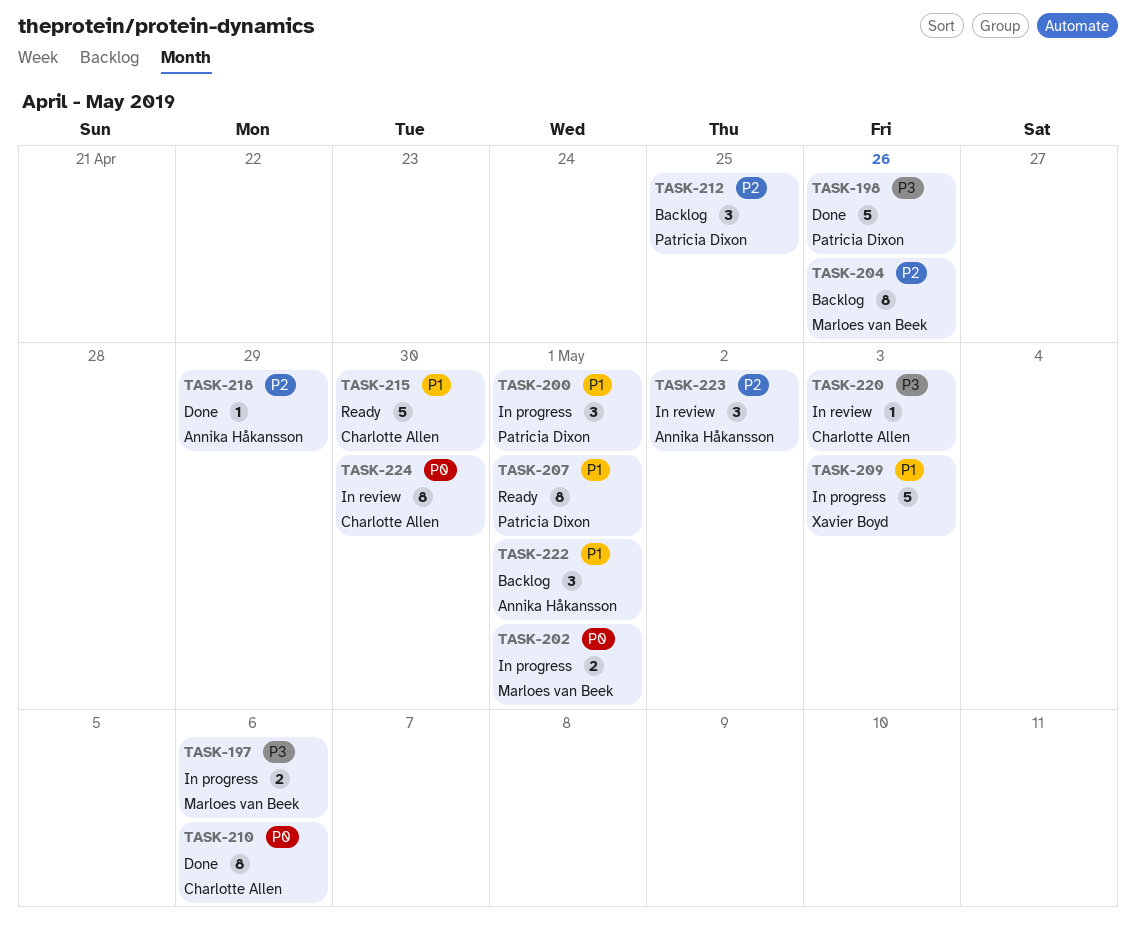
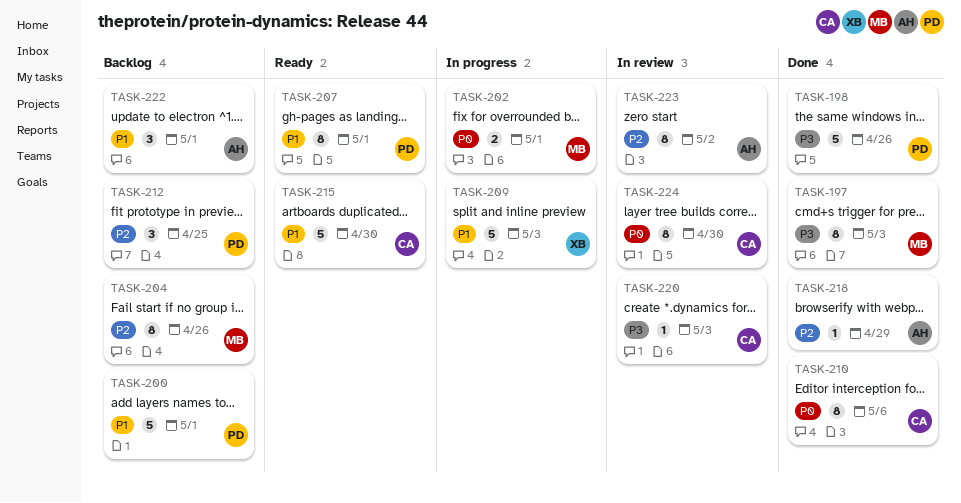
TASK-197, status: In progress -> Done
TASK-197, estimate: 2 -> 8
TASK-197, due: May 6 -> May 3
TASK-200, status: In progress -> Backlog
TASK-200, estimate: 3 -> 5
TASK-223, estimate: 3 -> 8

